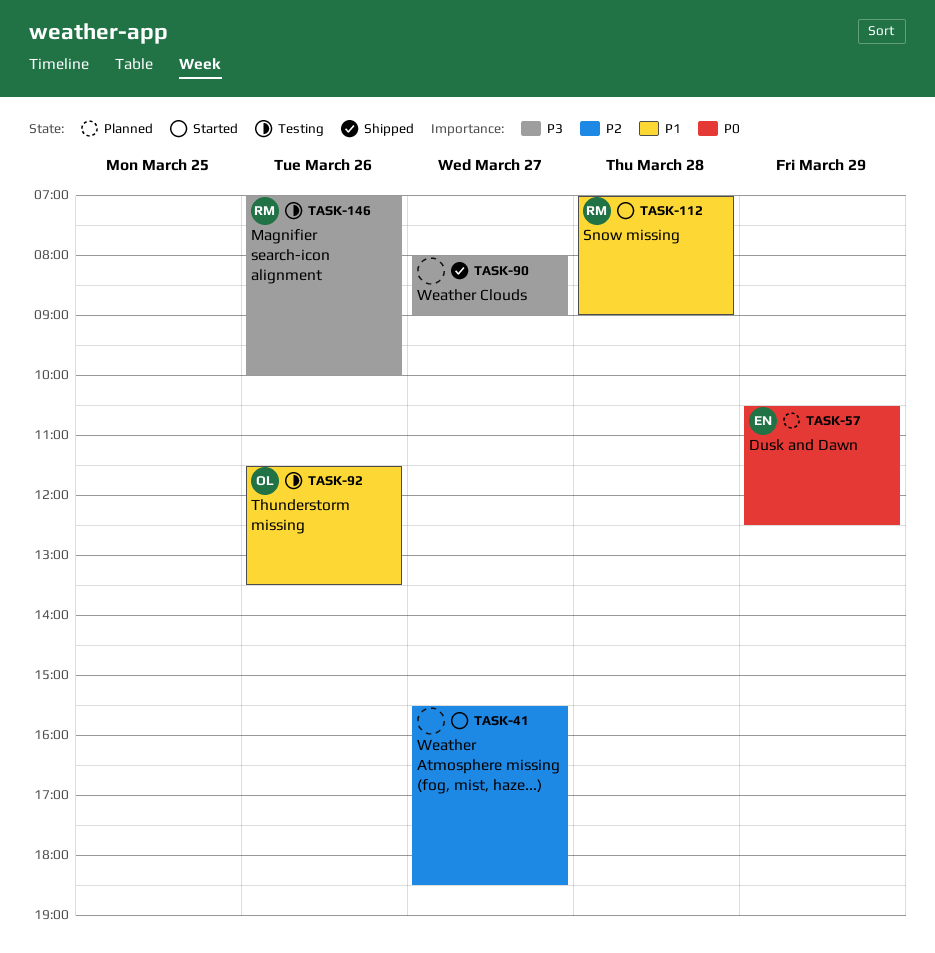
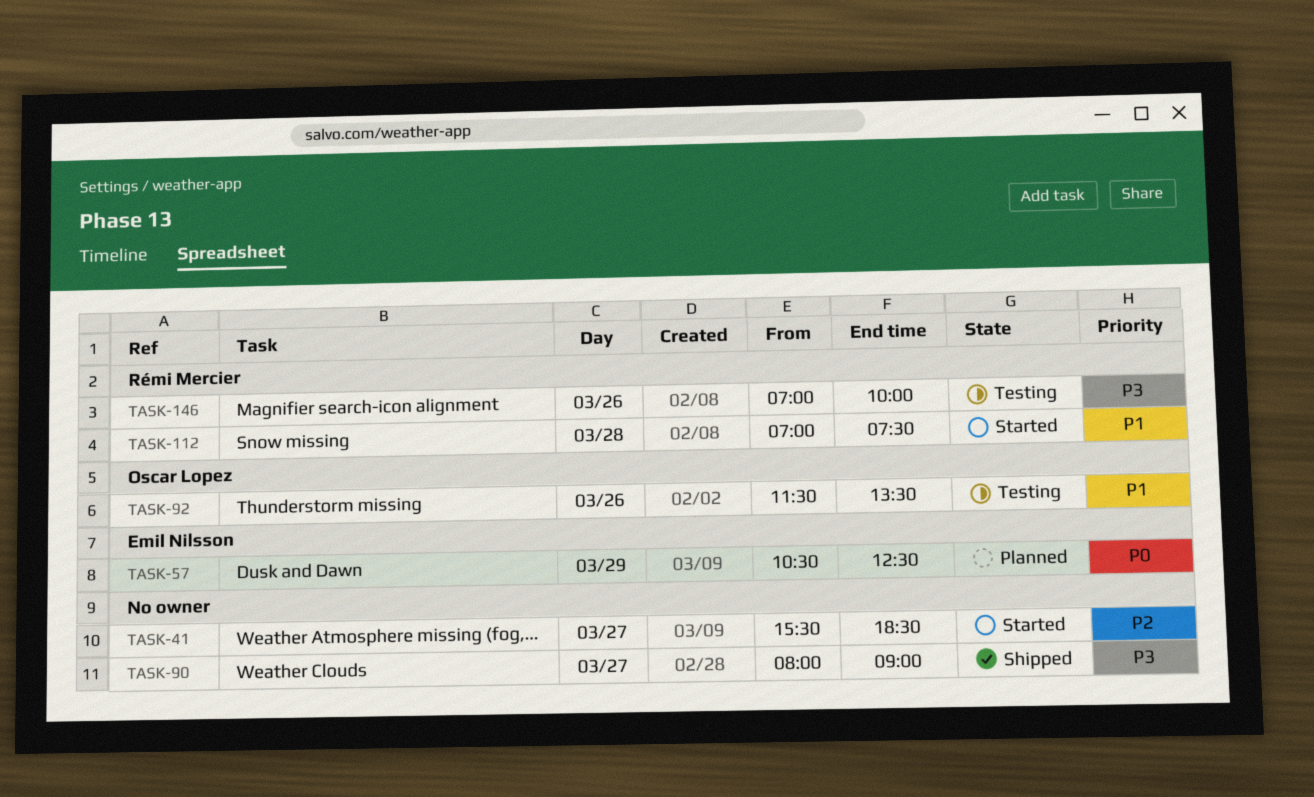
TASK-112, ends: 09:00 -> 07:30

